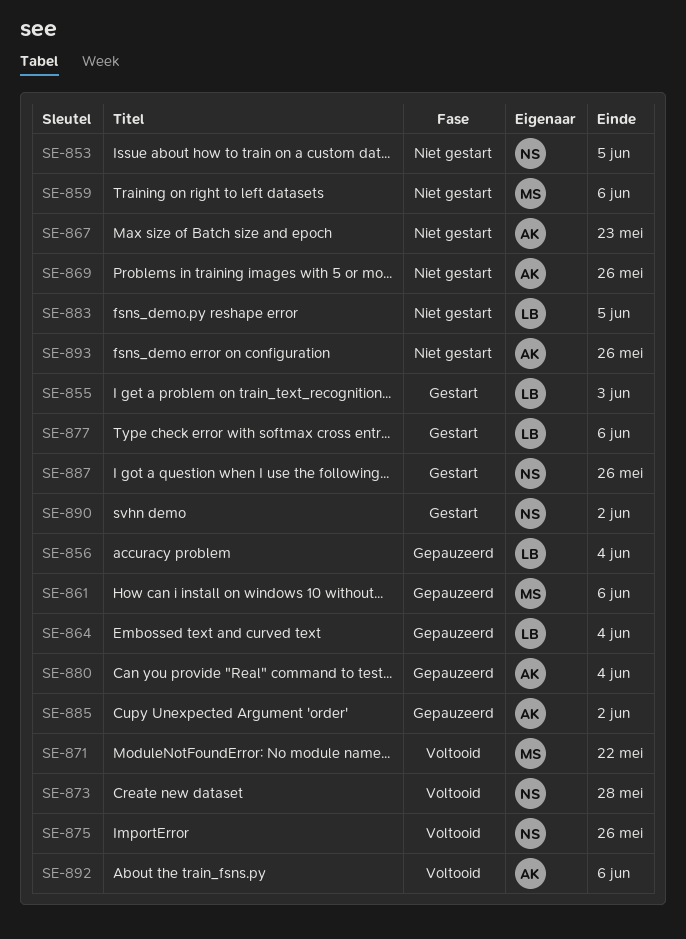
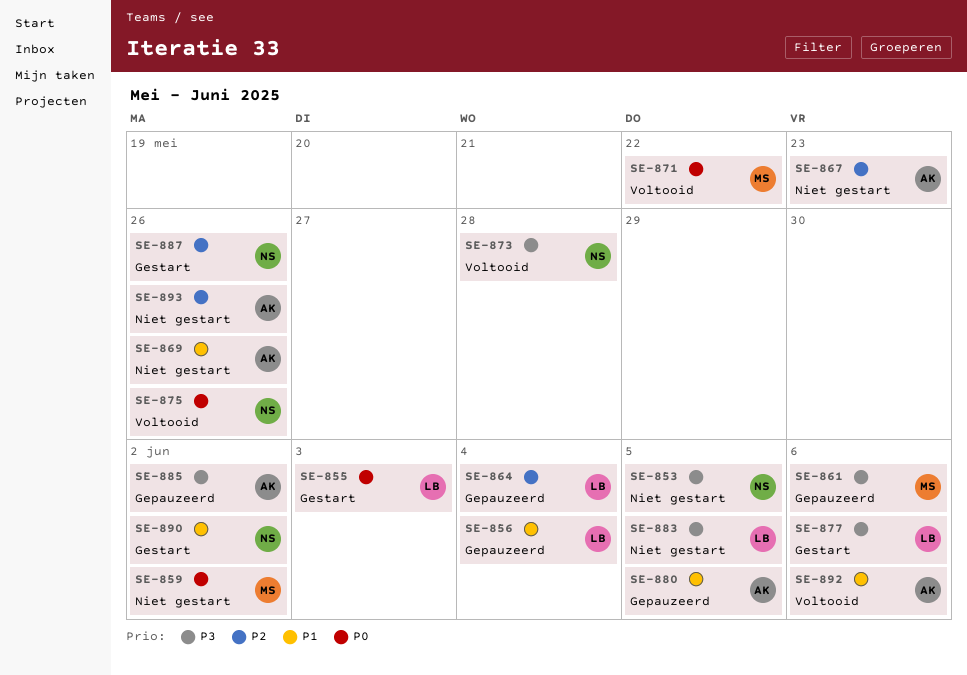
SE-859, due: Jun 6 -> Jun 2
SE-880, due: Jun 4 -> Jun 5

